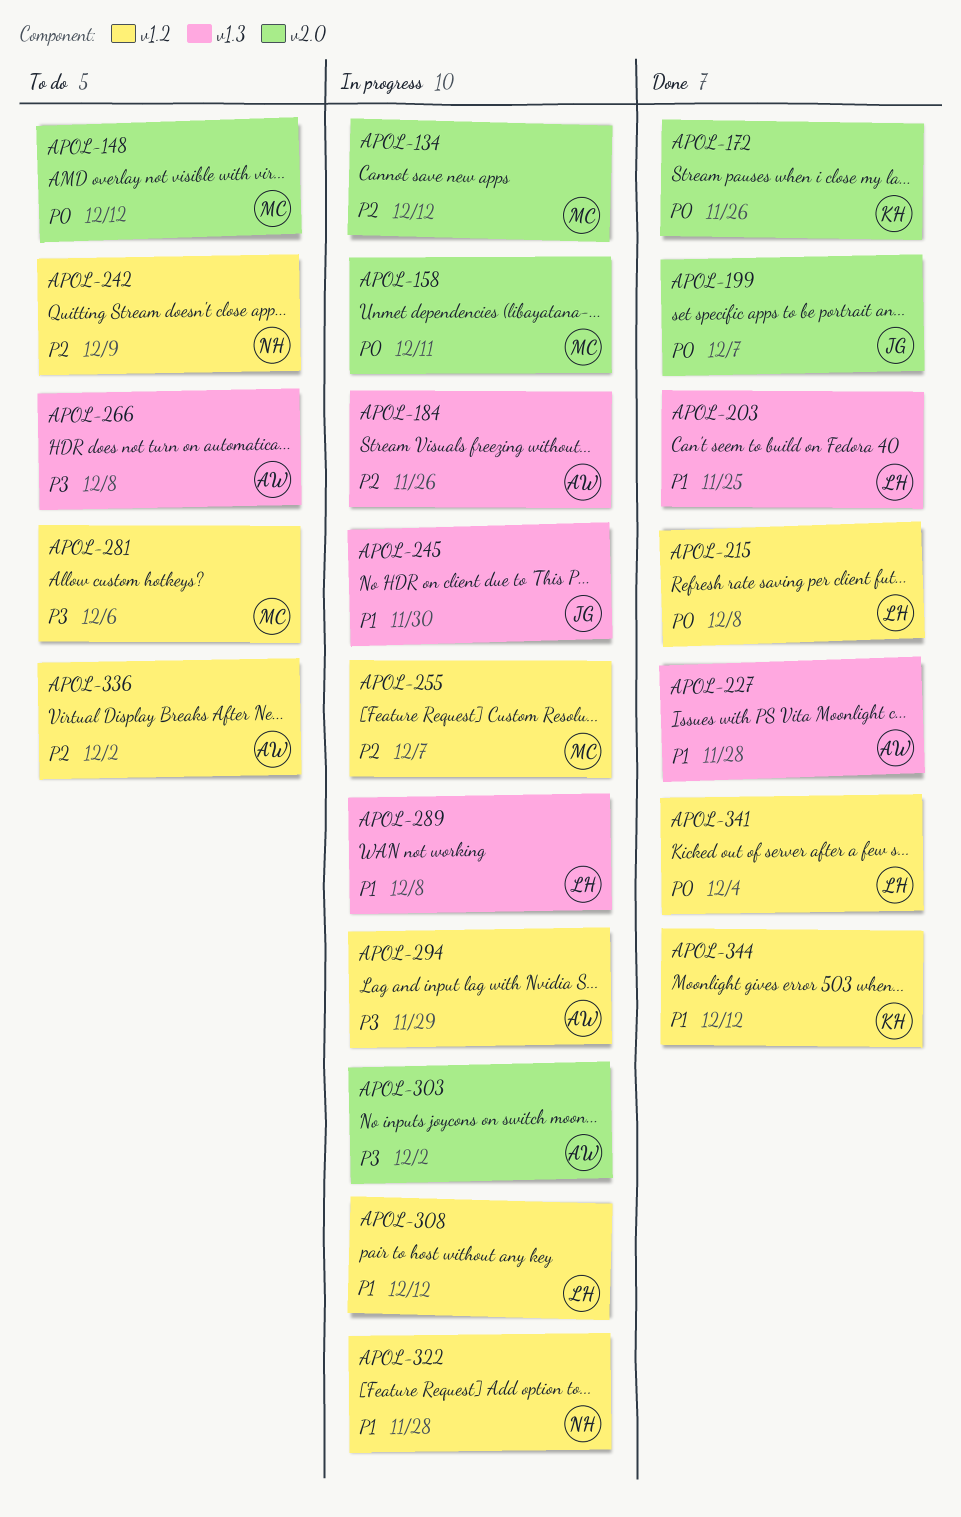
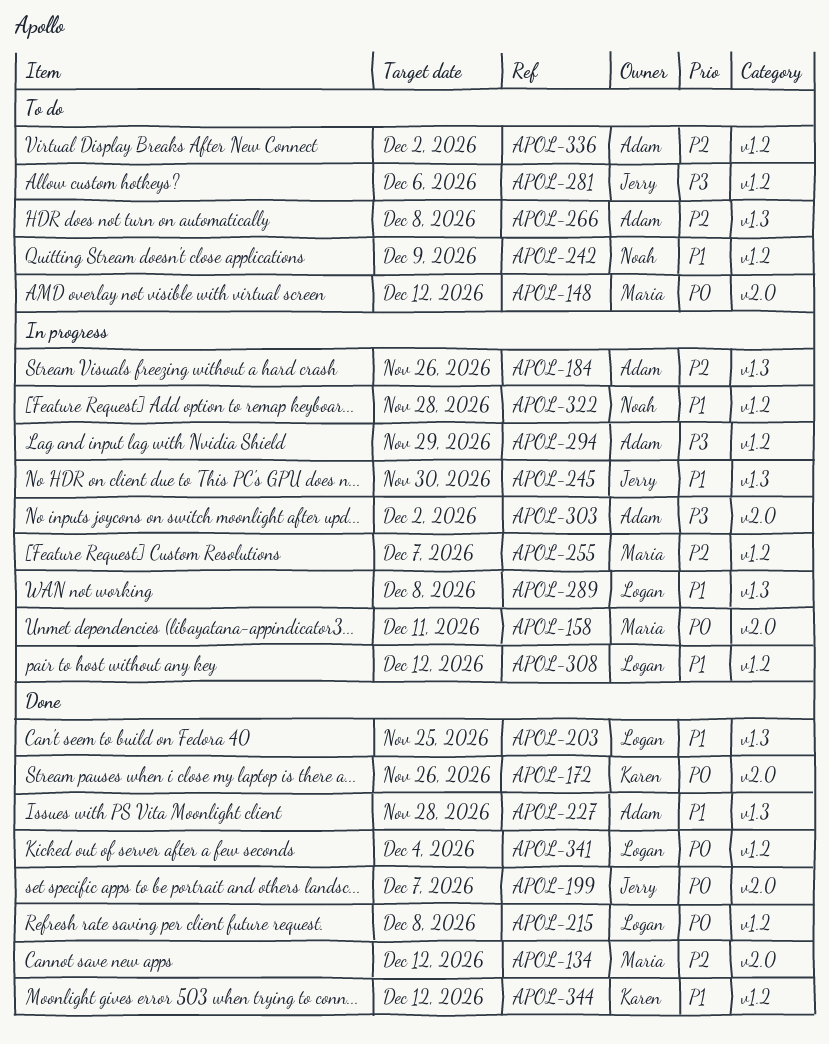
APOL-134, status: In progress -> Done
APOL-242, priority: P2 -> P1
APOL-266, priority: P3 -> P2
APOL-281, owner: Maria -> Jerry

